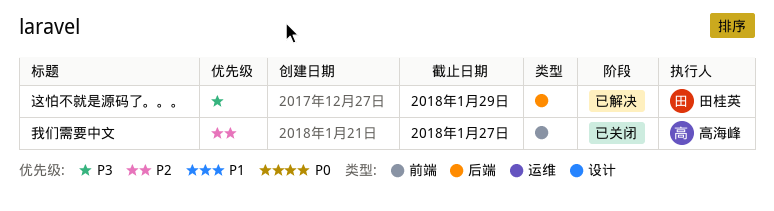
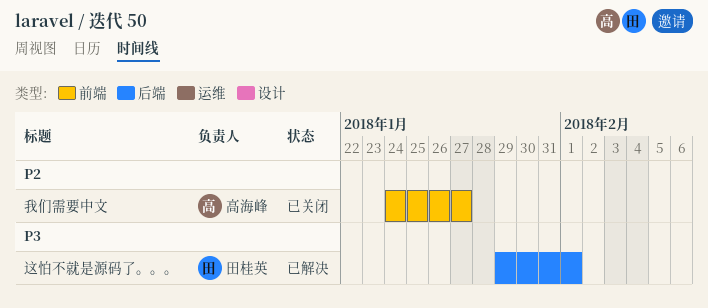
这怕不就是源码了。。。, due: Jan 29 -> Feb 1

